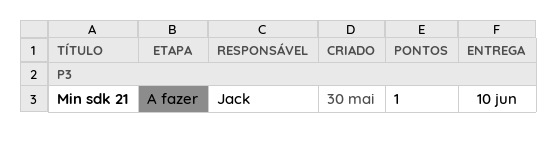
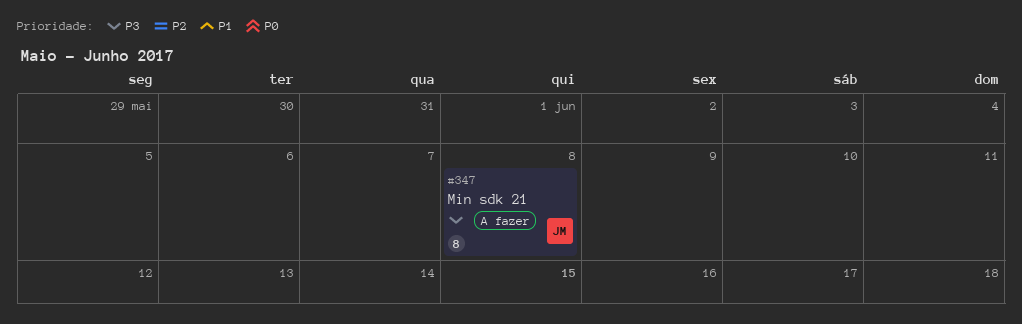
Min sdk 21, estimate: 1 -> 8
Min sdk 21, due: Jun 10 -> Jun 8

